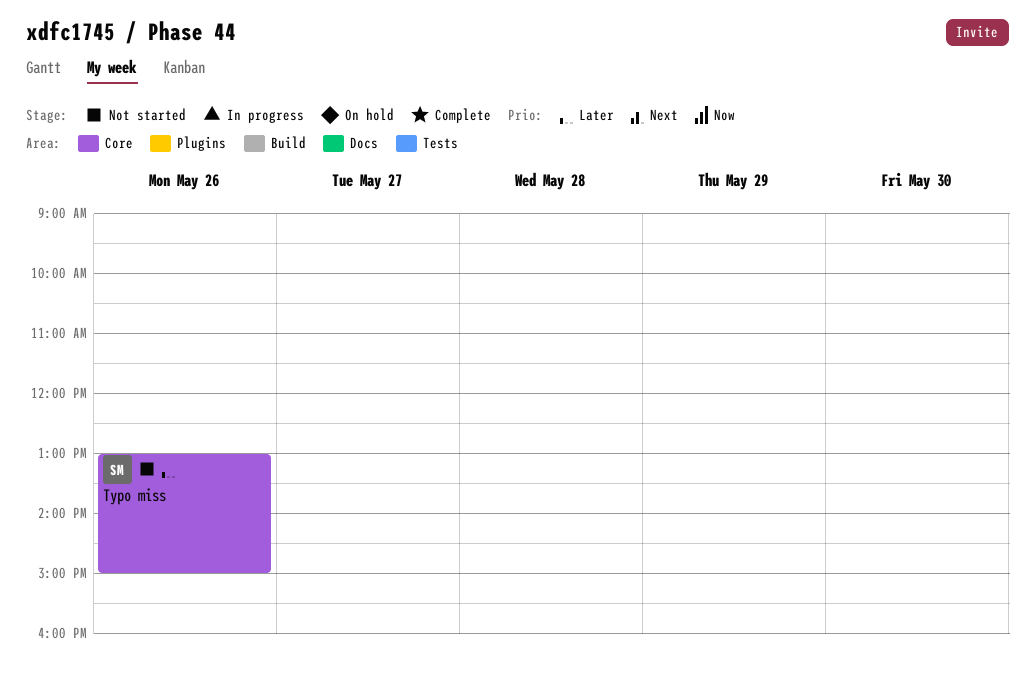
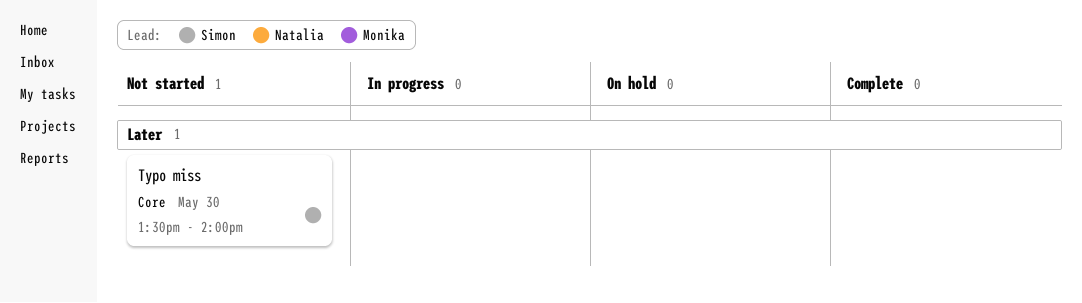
Typo miss, day: May 26 -> May 30
Typo miss, begins: 13:00 -> 13:30
Typo miss, ends: 15:00 -> 14:00

